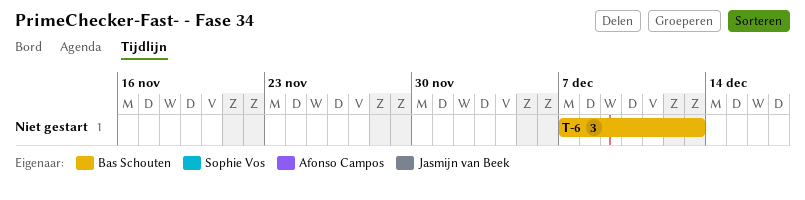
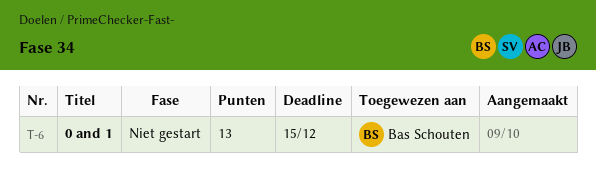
T-6, estimate: 3 -> 13
T-6, due: Dec 13 -> Dec 15

